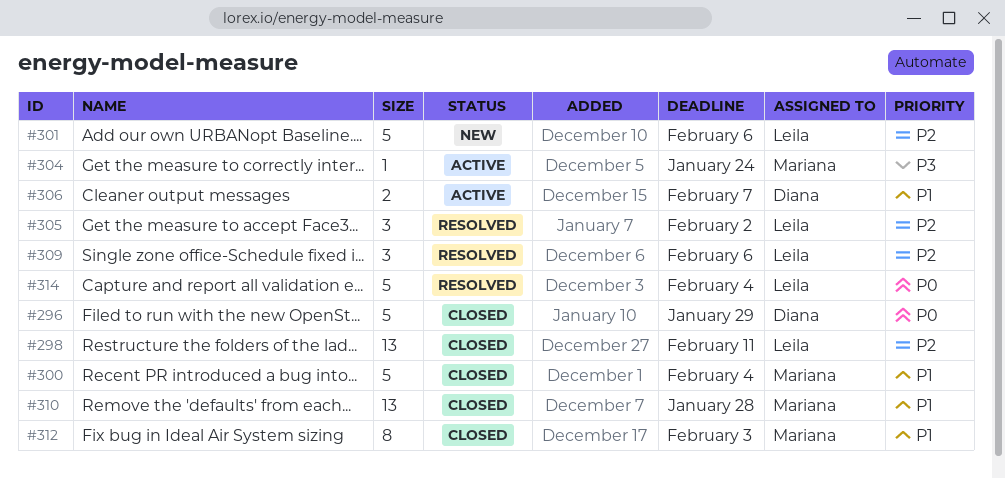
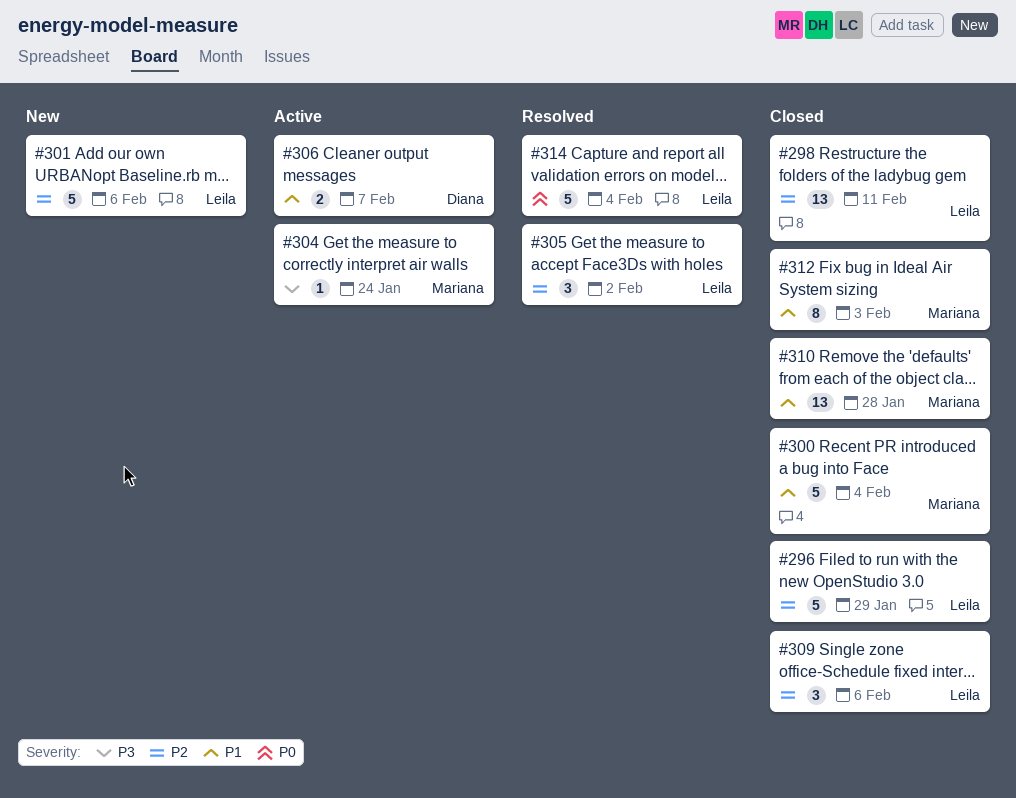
#296, owner: Diana -> Leila
#296, priority: P0 -> P2
#309, status: Resolved -> Closed

